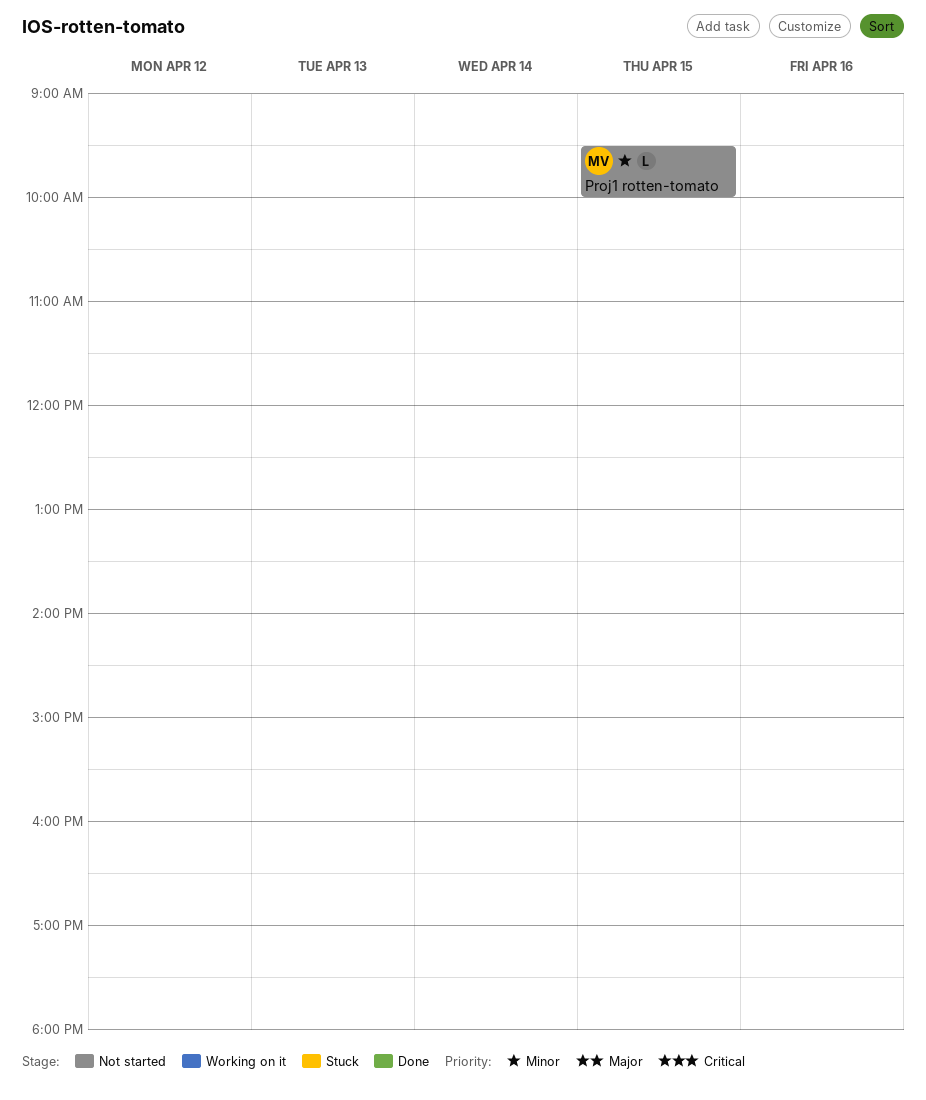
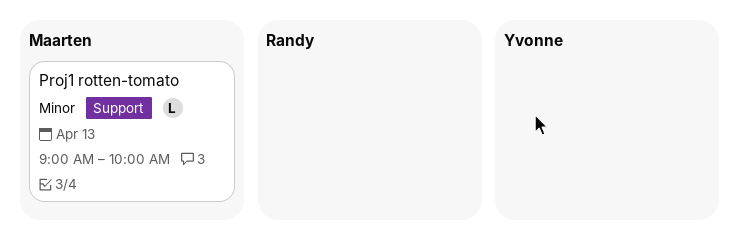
Proj1 rotten-tomato, day: Apr 15 -> Apr 13
Proj1 rotten-tomato, begins: 09:30 -> 09:00

